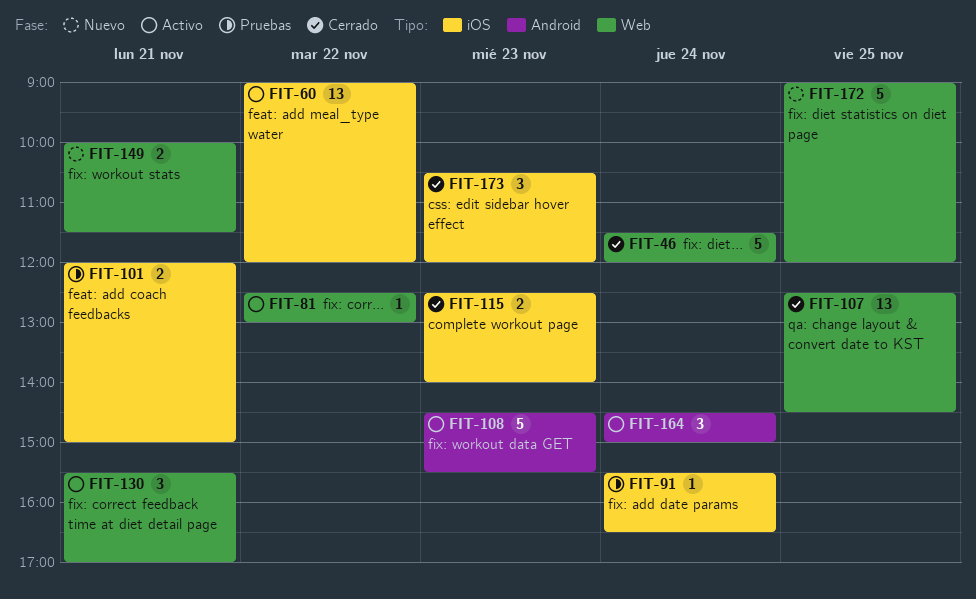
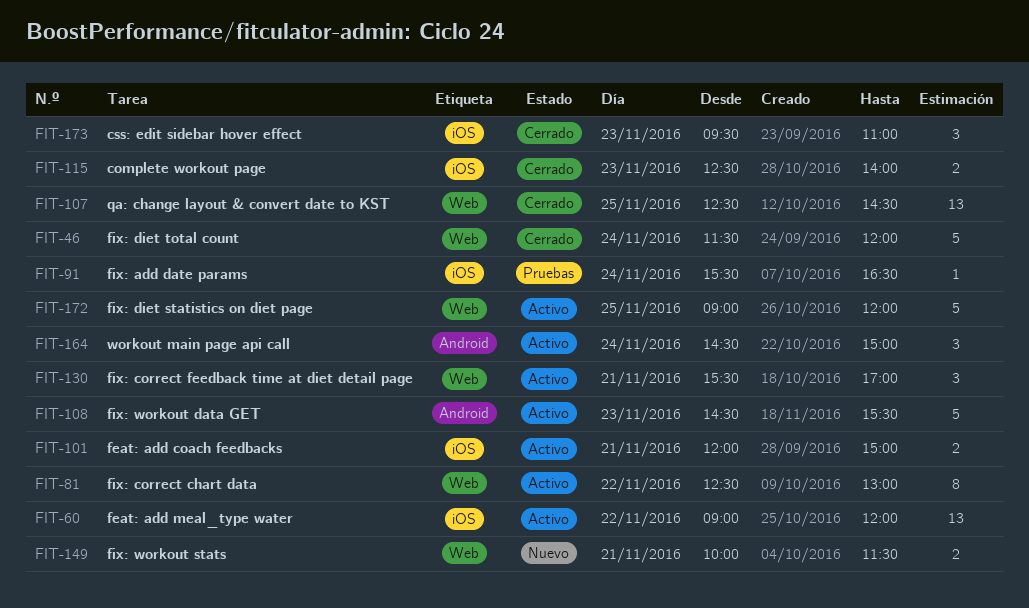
FIT-81, estimate: 1 -> 8
FIT-101, status: Pruebas -> Activo
FIT-172, status: Nuevo -> Activo
FIT-173, begins: 10:30 -> 09:30
FIT-173, ends: 12:00 -> 11:00

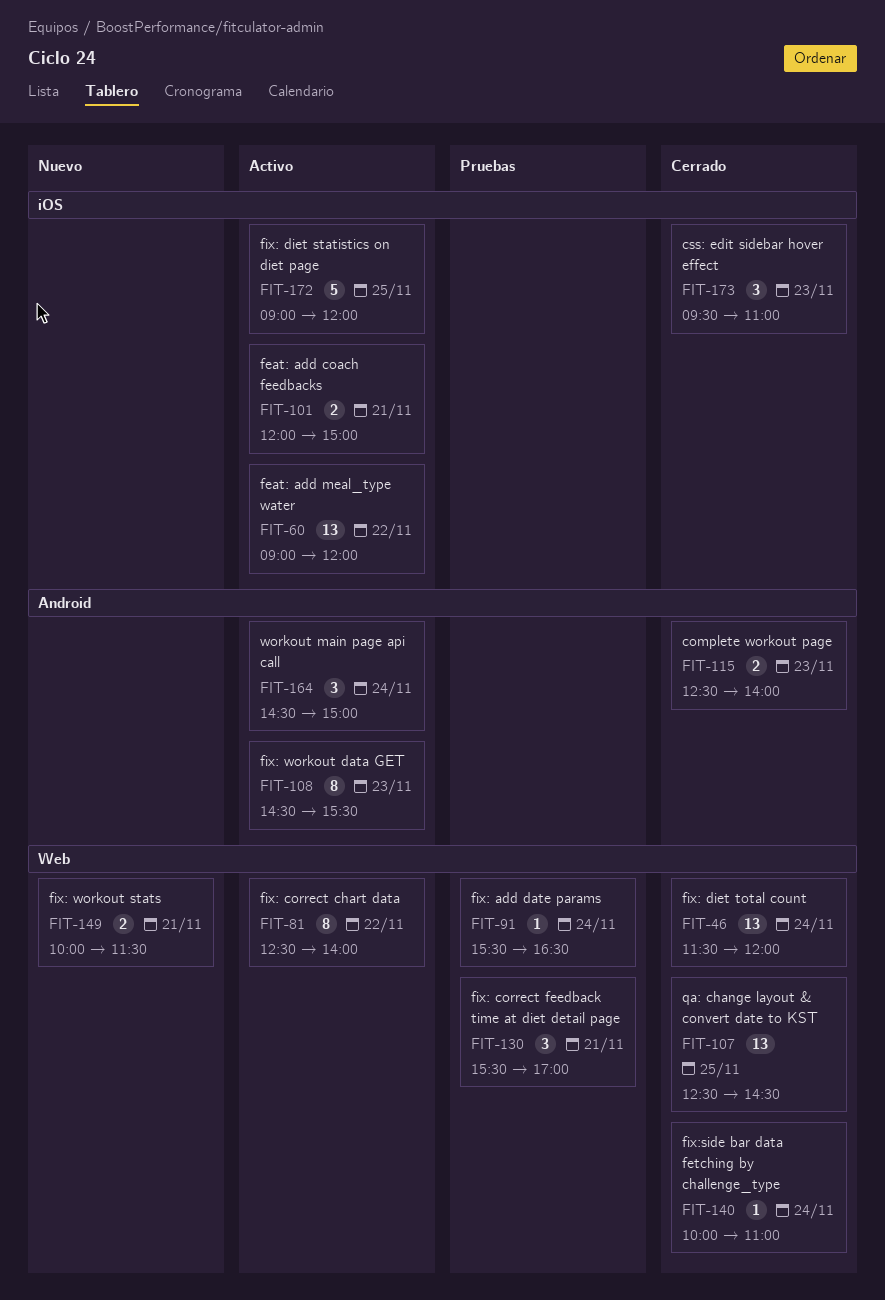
FIT-46, estimate: 5 -> 13
FIT-81, ends: 13:00 -> 14:00
FIT-91, label: iOS -> Web
FIT-108, estimate: 5 -> 8
FIT-115, label: iOS -> Android
FIT-130, status: Activo -> Pruebas
FIT-140: none -> present
FIT-172, label: Web -> iOS

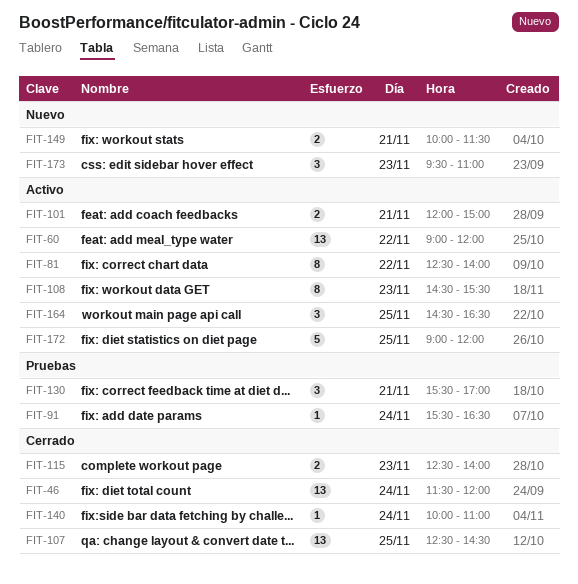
FIT-164, day: Nov 24 -> Nov 25
FIT-164, ends: 15:00 -> 16:30
FIT-173, status: Cerrado -> Nuevo

